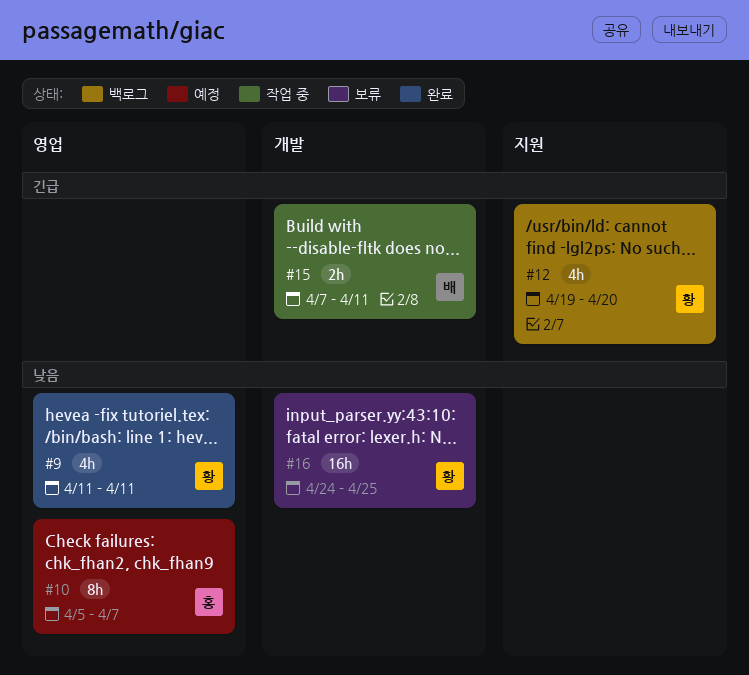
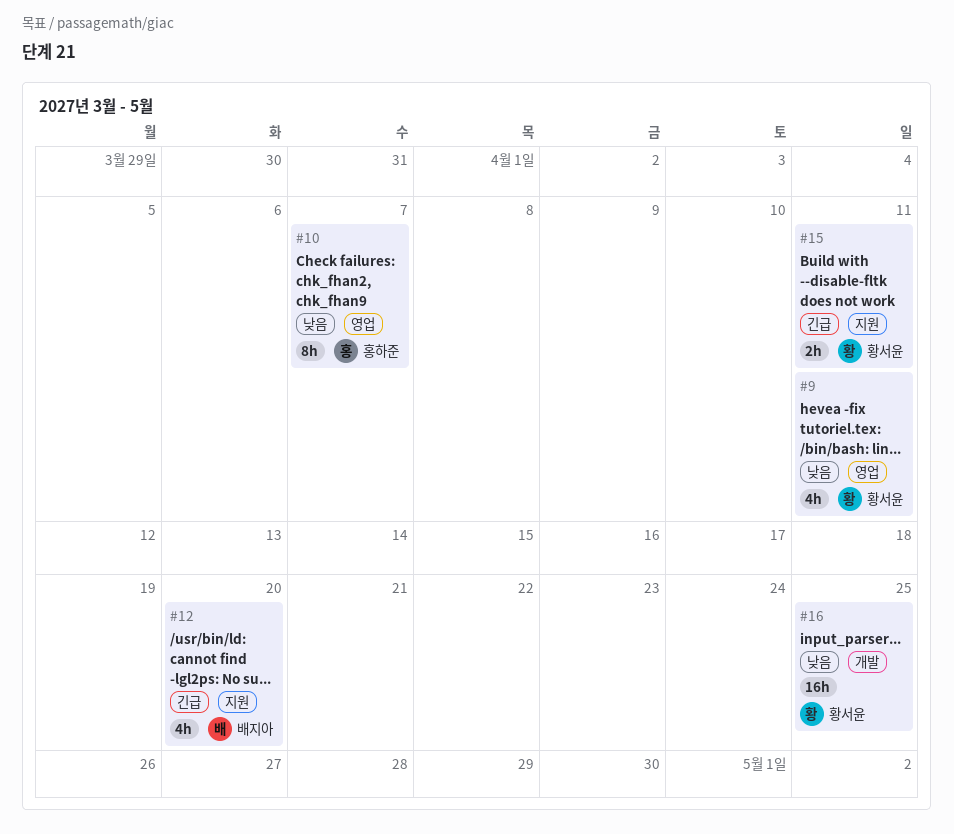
#12, owner: 황서윤 -> 배지아
#15, owner: 배지아 -> 황서윤
#15, label: 개발 -> 지원

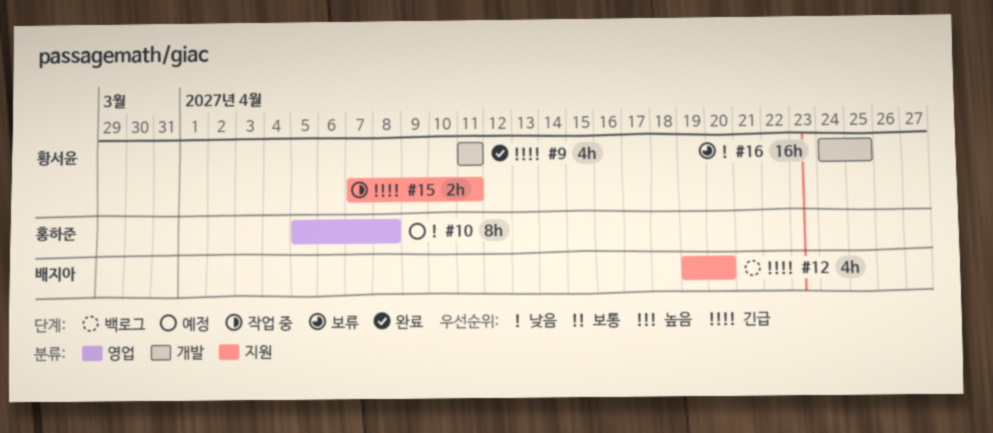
#9, priority: 낮음 -> 긴급
#9, label: 영업 -> 개발
#10, due: Apr 7 -> Apr 8

